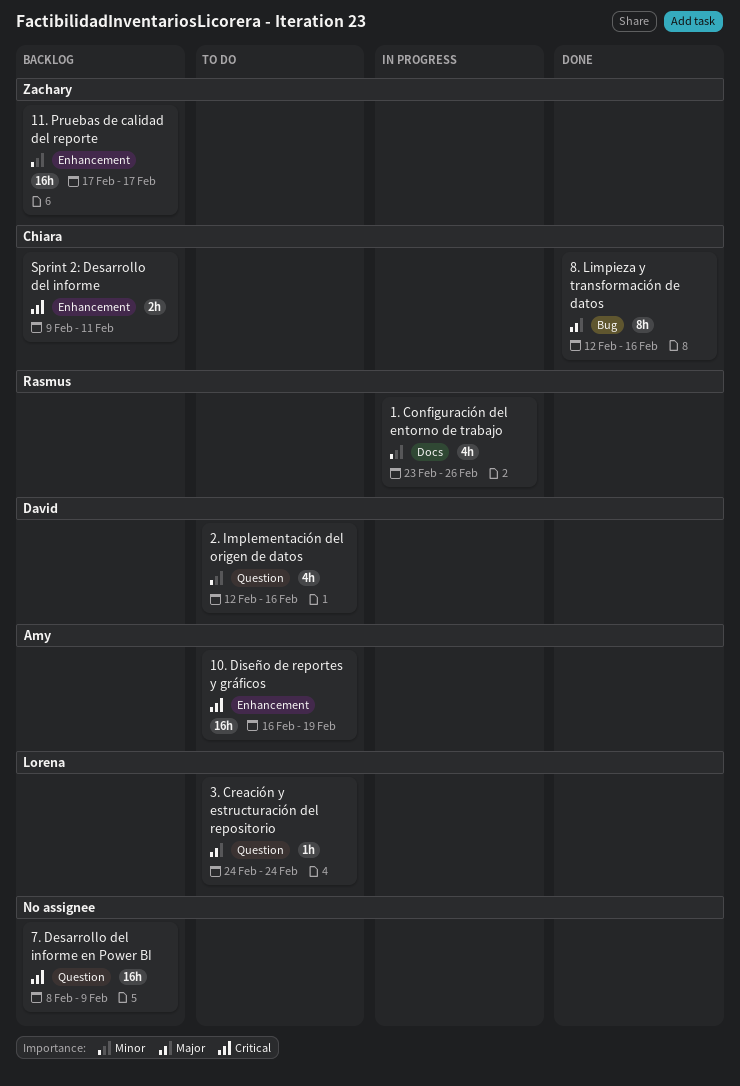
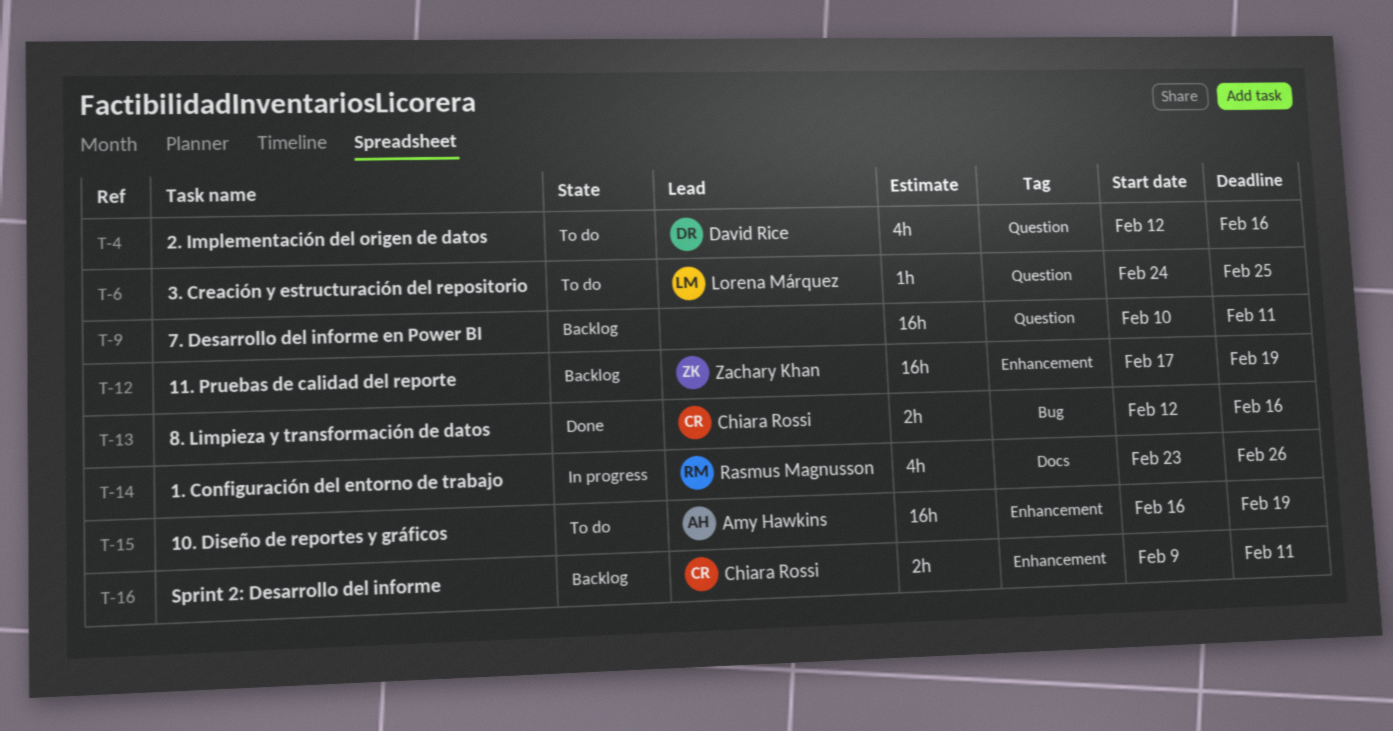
11. Pruebas de calidad del reporte, due: Feb 17 -> Feb 19
3. Creación y estructuración del repositorio, due: Feb 24 -> Feb 25
7. Desarrollo del informe en Power BI, start: Feb 8 -> Feb 10
7. Desarrollo del informe en Power BI, due: Feb 9 -> Feb 11
8. Limpieza y transformación de datos, estimate: 8h -> 2h

